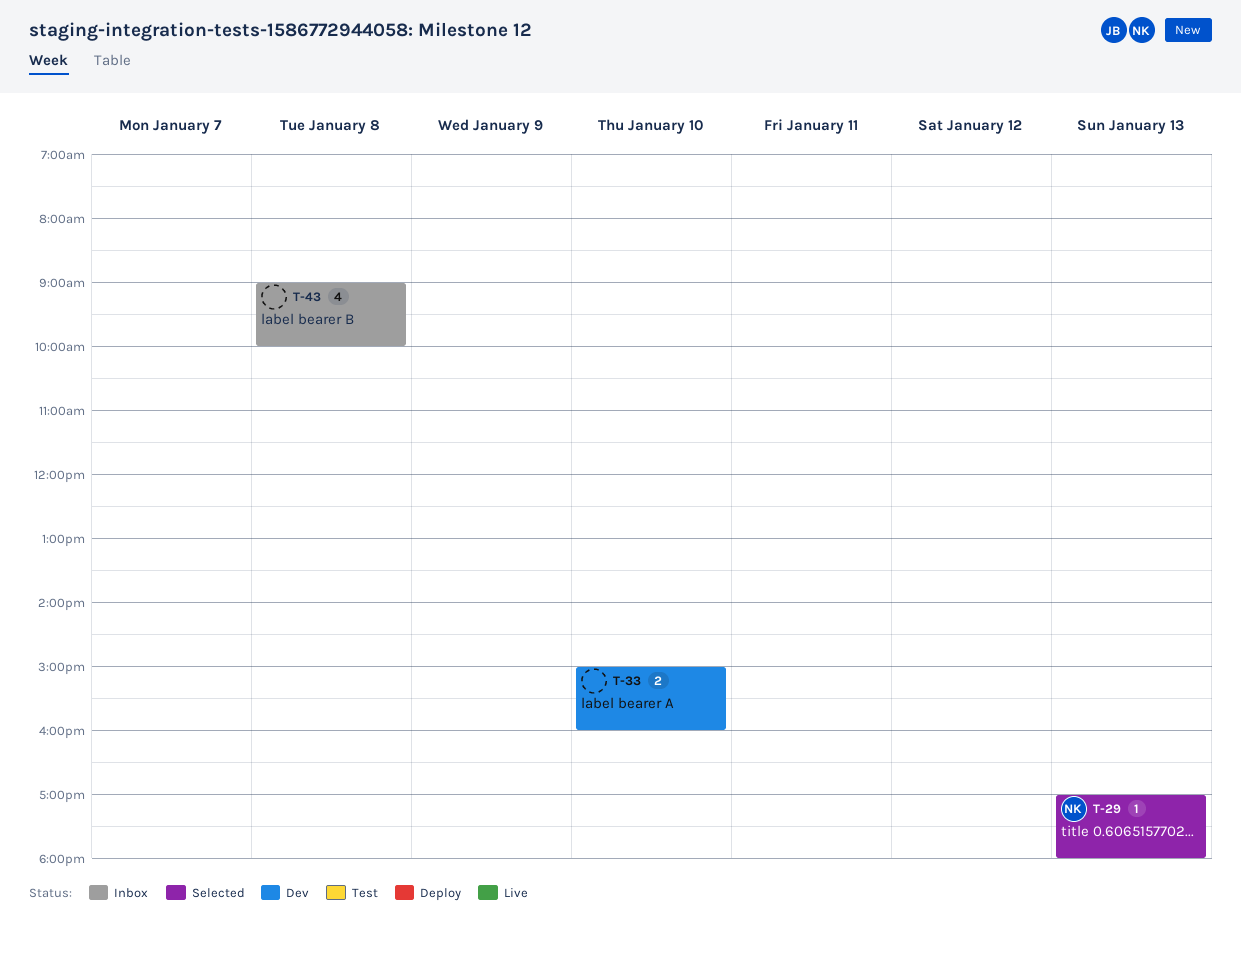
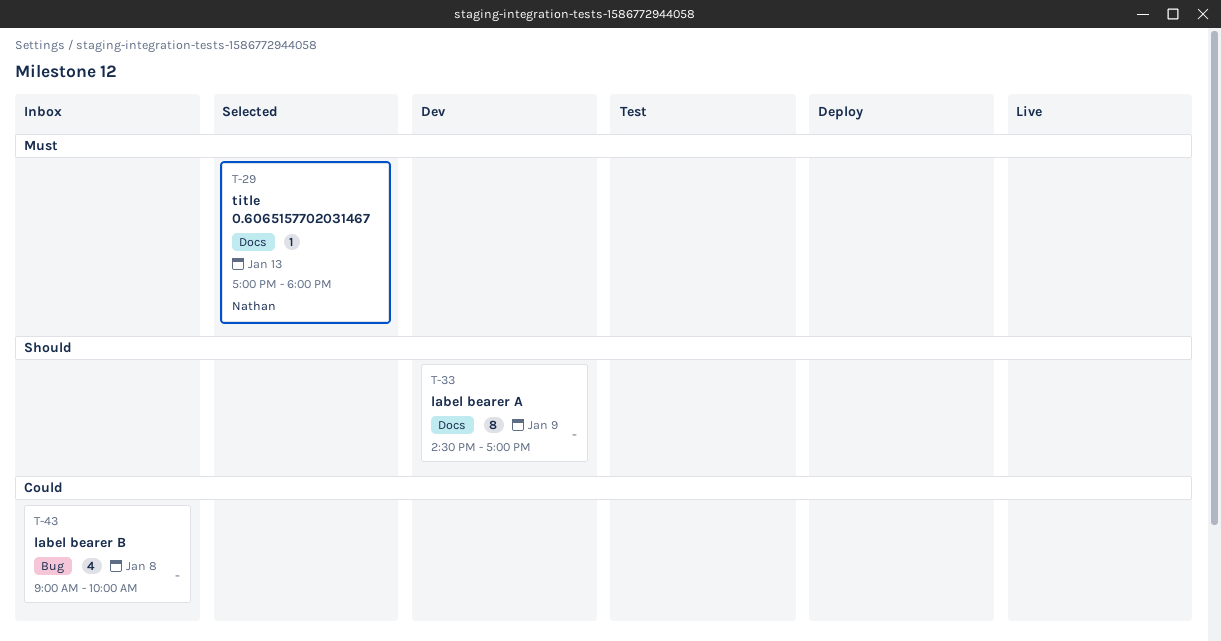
T-33, estimate: 2 -> 8
T-33, day: Jan 10 -> Jan 9
T-33, begins: 15:00 -> 14:30
T-33, ends: 16:00 -> 17:00

